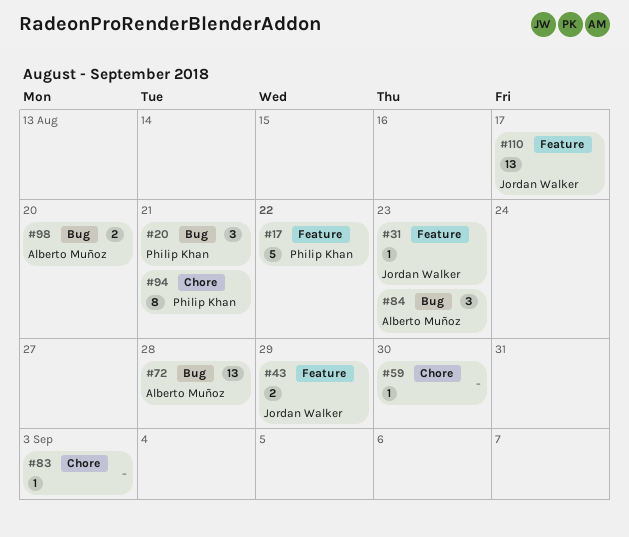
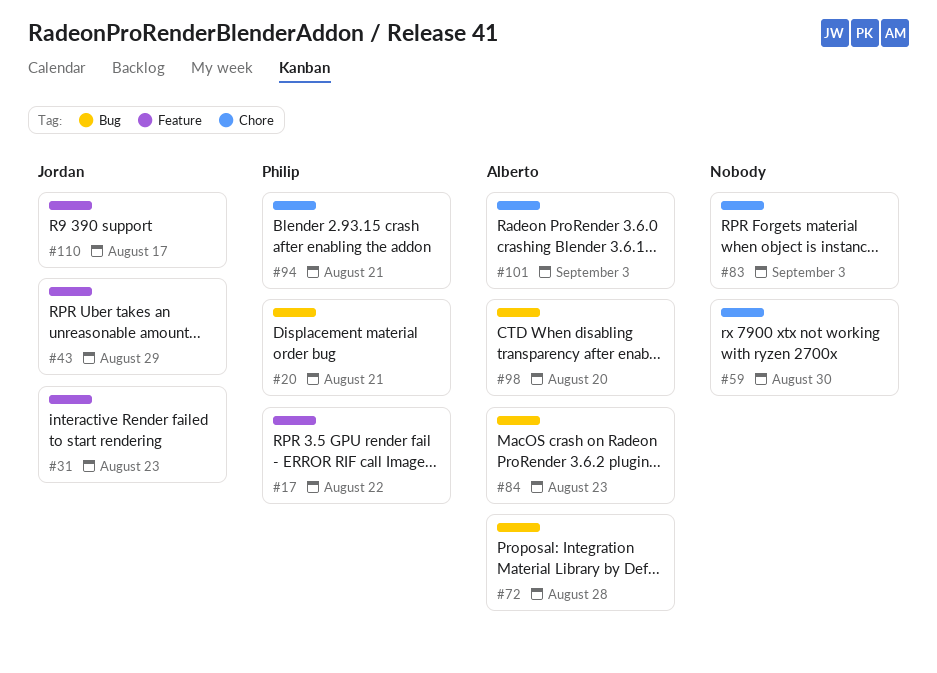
#101: none -> present

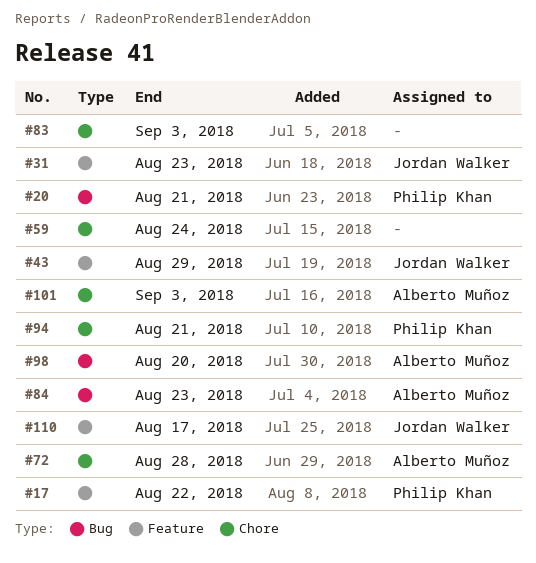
#59, due: Aug 30 -> Aug 24
#72, label: Bug -> Chore

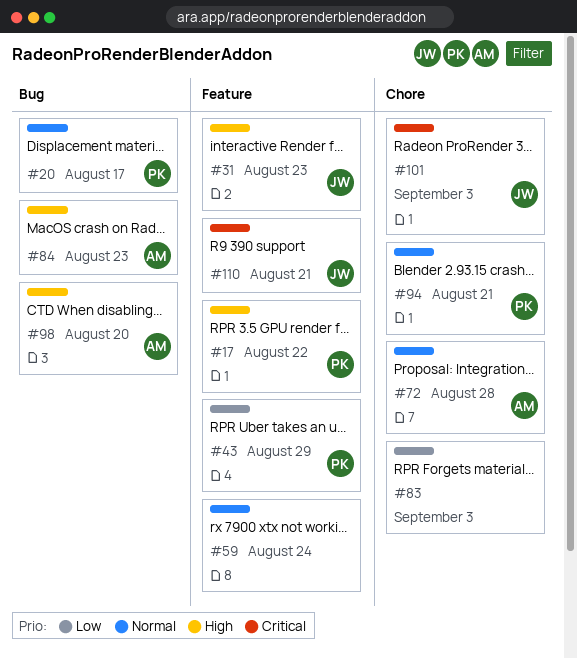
#20, due: Aug 21 -> Aug 17
#43, owner: Jordan Walker -> Philip Khan
#59, label: Chore -> Feature
#101, owner: Alberto Muñoz -> Jordan Walker
#110, due: Aug 17 -> Aug 21

